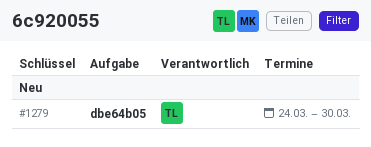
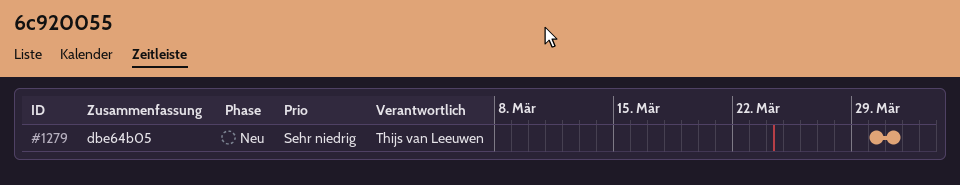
#1279, start: Mar 24 -> Mar 30
#1279, due: Mar 30 -> Mar 31

